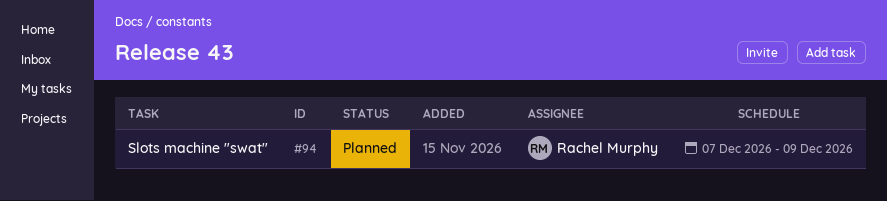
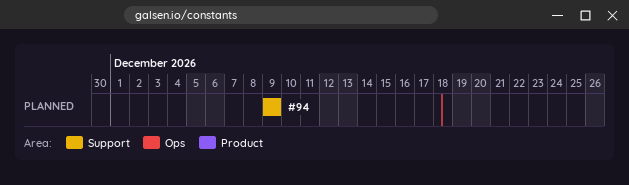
#94, start: Dec 7 -> Dec 9

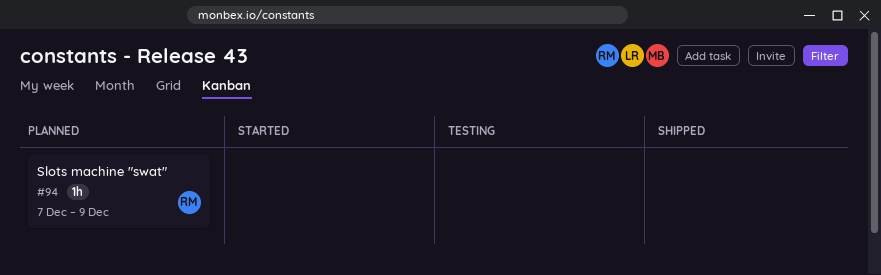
#94, start: Dec 9 -> Dec 7

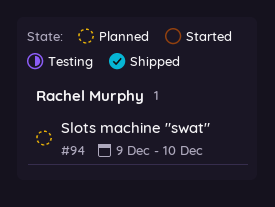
#94, start: Dec 7 -> Dec 9
#94, due: Dec 9 -> Dec 10

